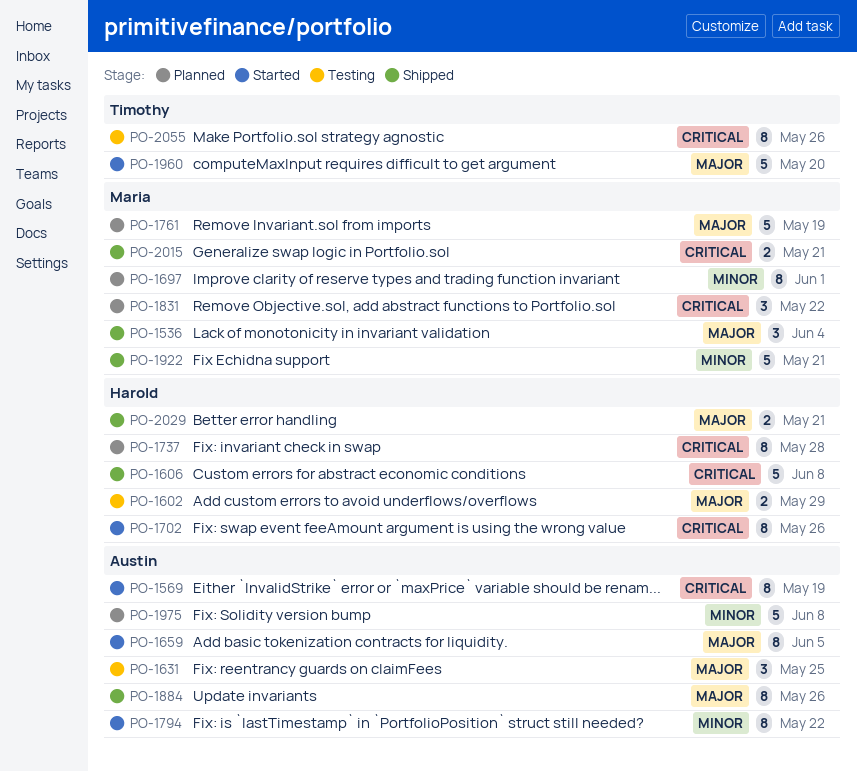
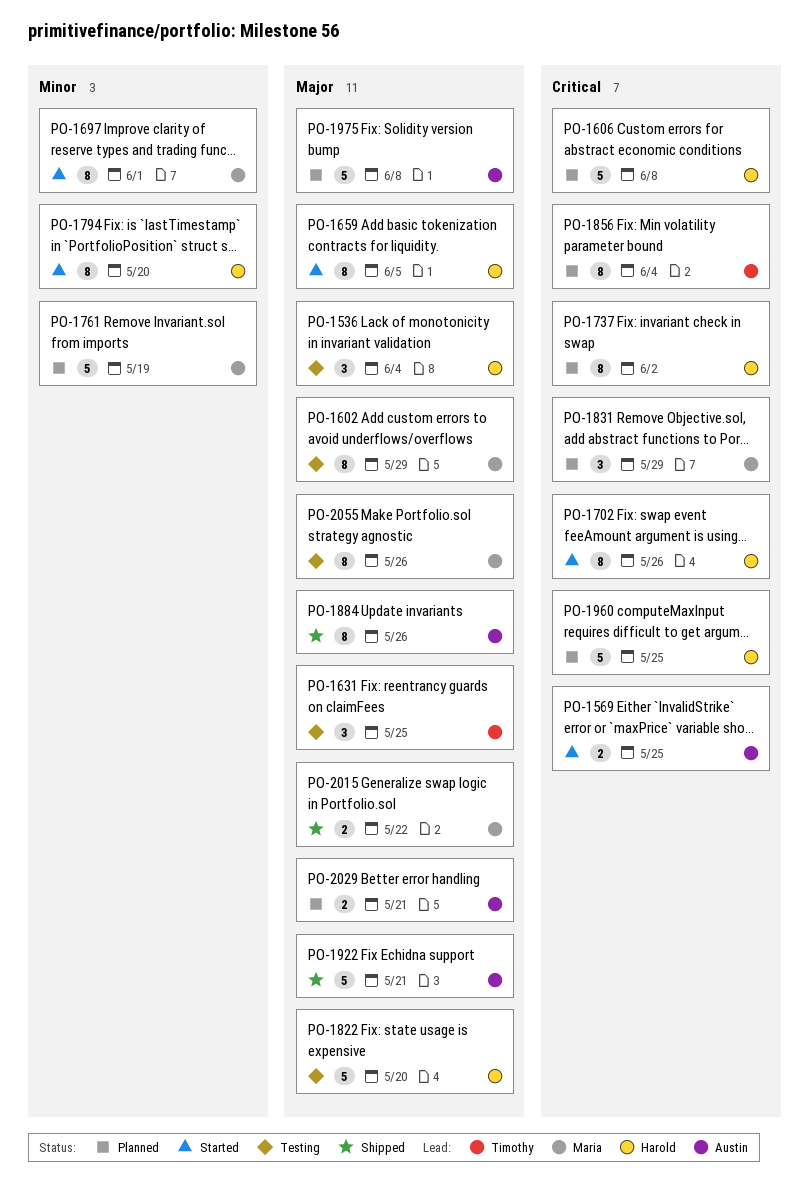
PO-1536, status: Shipped -> Testing
PO-1536, owner: Maria -> Harold
PO-1569, estimate: 8 -> 2
PO-1569, due: May 19 -> May 25
PO-1602, owner: Harold -> Maria
PO-1602, estimate: 2 -> 8
PO-1606, status: Shipped -> Planned
PO-1631, owner: Austin -> Timothy
PO-1659, owner: Austin -> Harold
PO-1697, status: Planned -> Started
PO-1737, due: May 28 -> Jun 2
PO-1761, priority: Major -> Minor
PO-1794, owner: Austin -> Harold
PO-1794, due: May 22 -> May 20
PO-1822: none -> present
PO-1831, due: May 22 -> May 29
PO-1856: none -> present
PO-1922, owner: Maria -> Austin
PO-1922, priority: Minor -> Major
PO-1960, status: Started -> Planned
PO-1960, owner: Timothy -> Harold
PO-1960, priority: Major -> Critical
PO-1960, due: May 20 -> May 25
PO-1975, priority: Minor -> Major
PO-2015, priority: Critical -> Major
PO-2015, due: May 21 -> May 22
PO-2029, status: Shipped -> Planned
PO-2029, owner: Harold -> Austin
PO-2055, owner: Timothy -> Maria
PO-2055, priority: Critical -> Major

